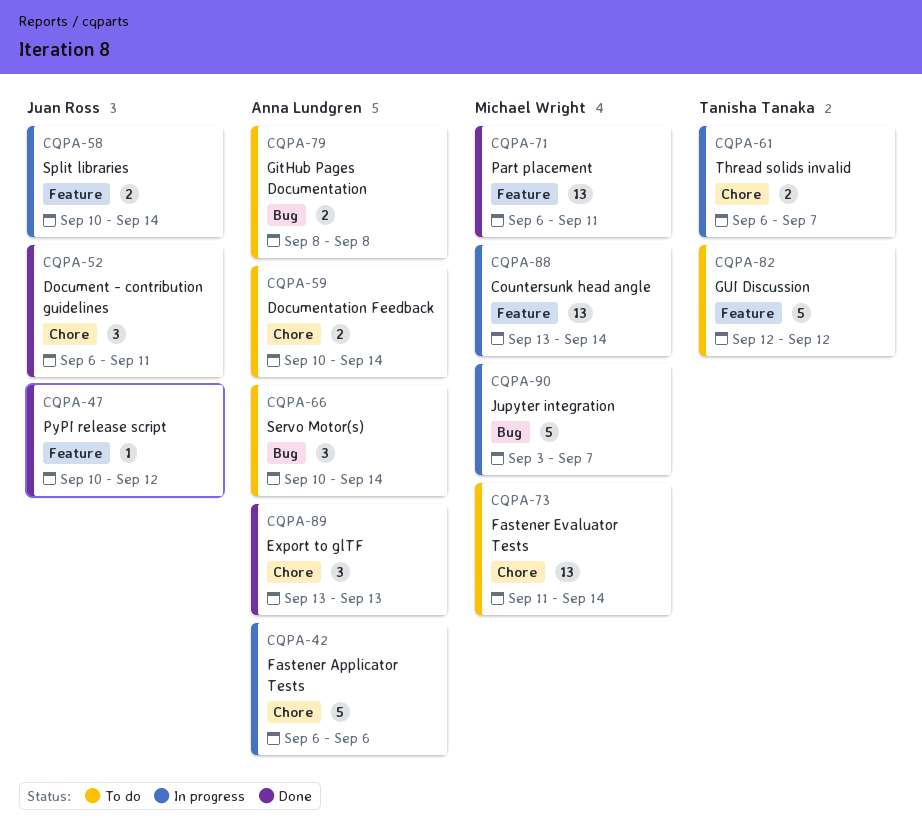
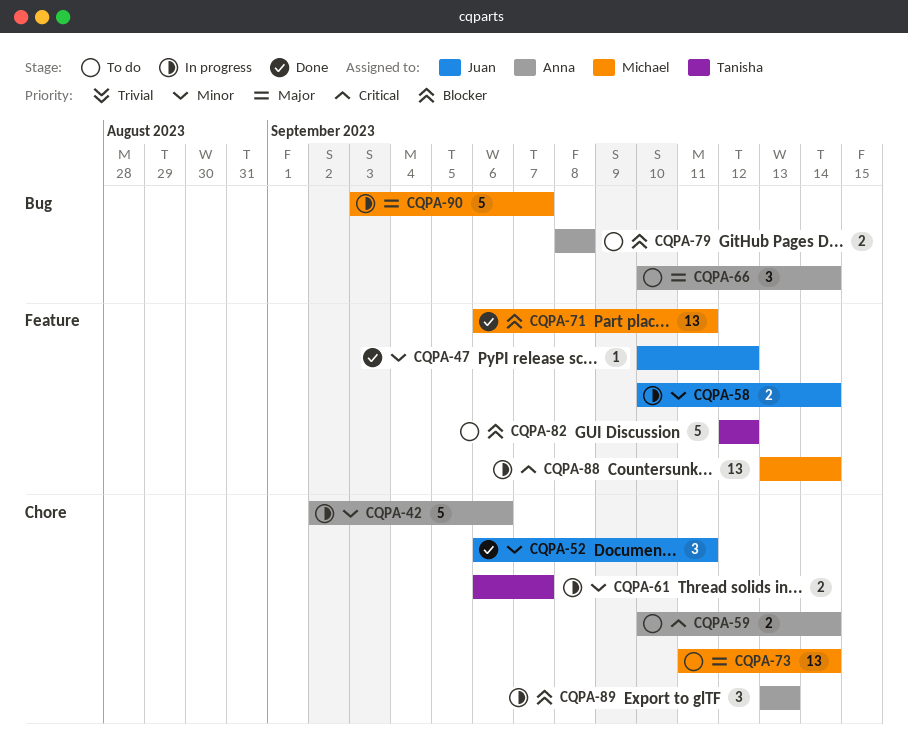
CQPA-42, start: Sep 6 -> Sep 2
CQPA-89, status: Done -> In progress

